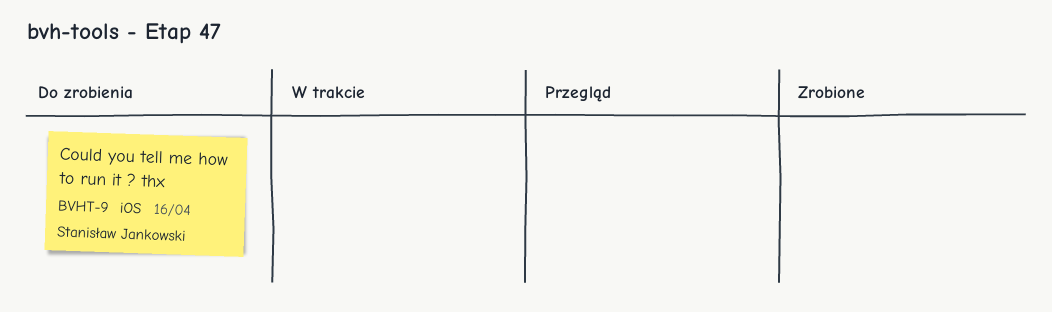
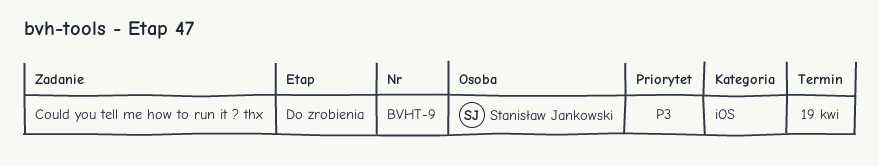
BVHT-9, due: Apr 16 -> Apr 19

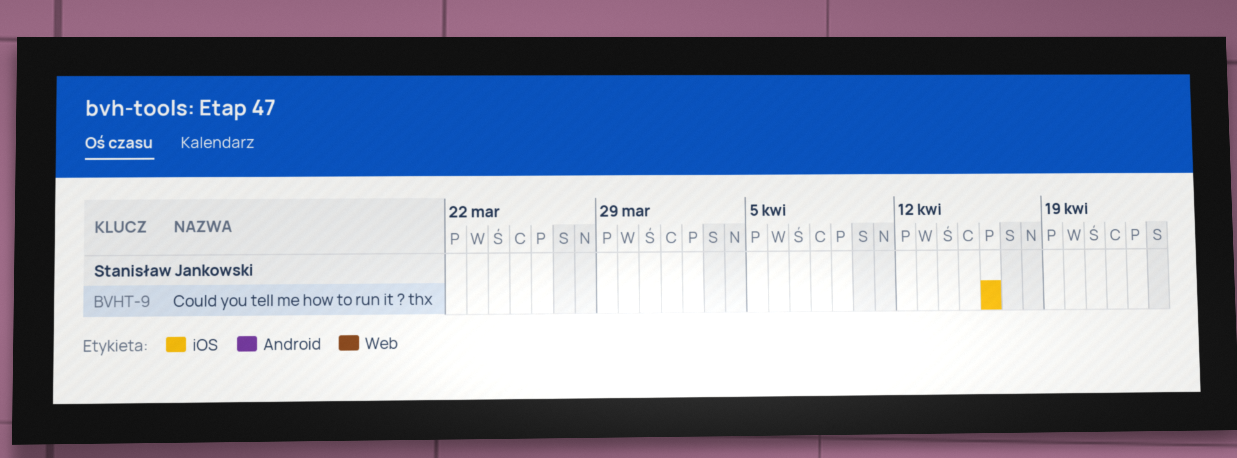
BVHT-9, due: Apr 19 -> Apr 16

